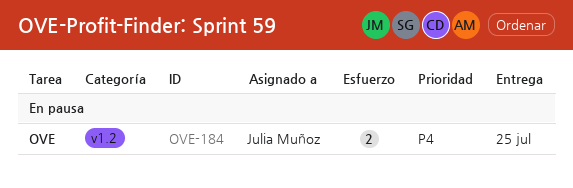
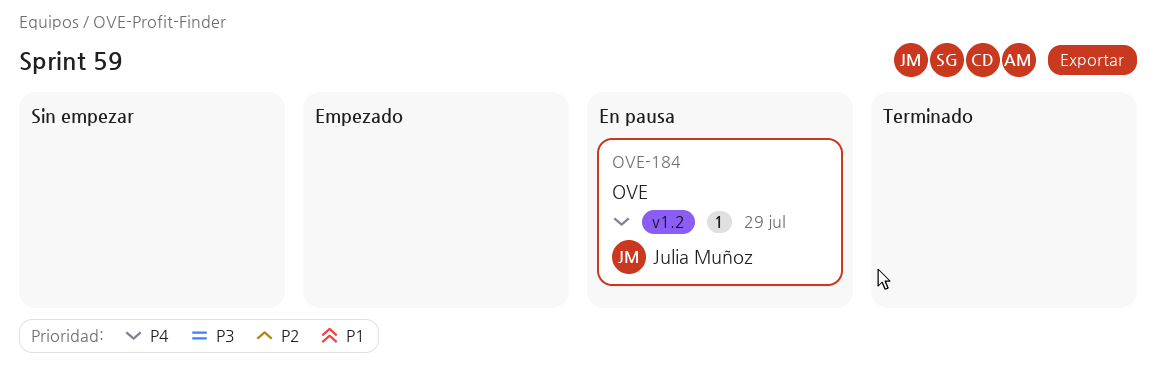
OVE-184, estimate: 2 -> 1
OVE-184, due: Jul 25 -> Jul 29

